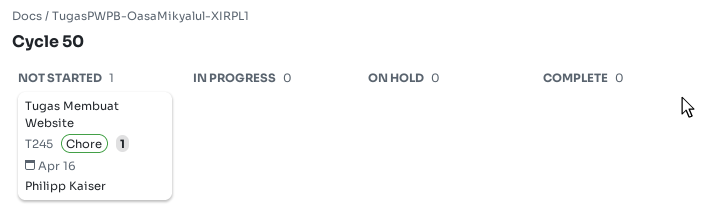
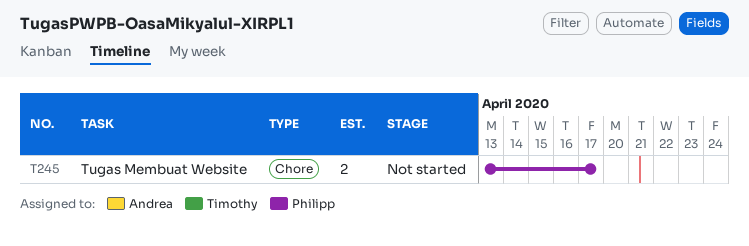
T245, estimate: 1 -> 2
T245, due: Apr 16 -> Apr 17

